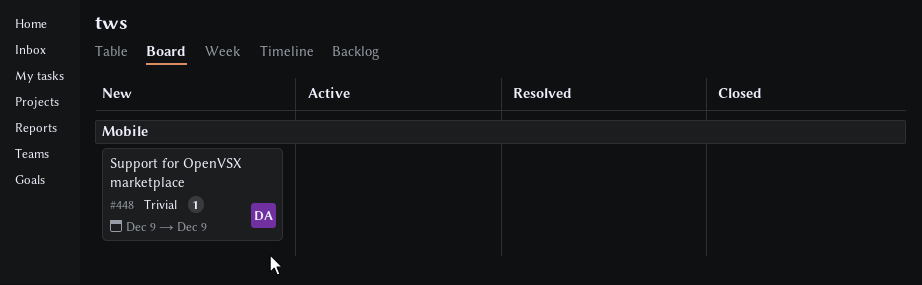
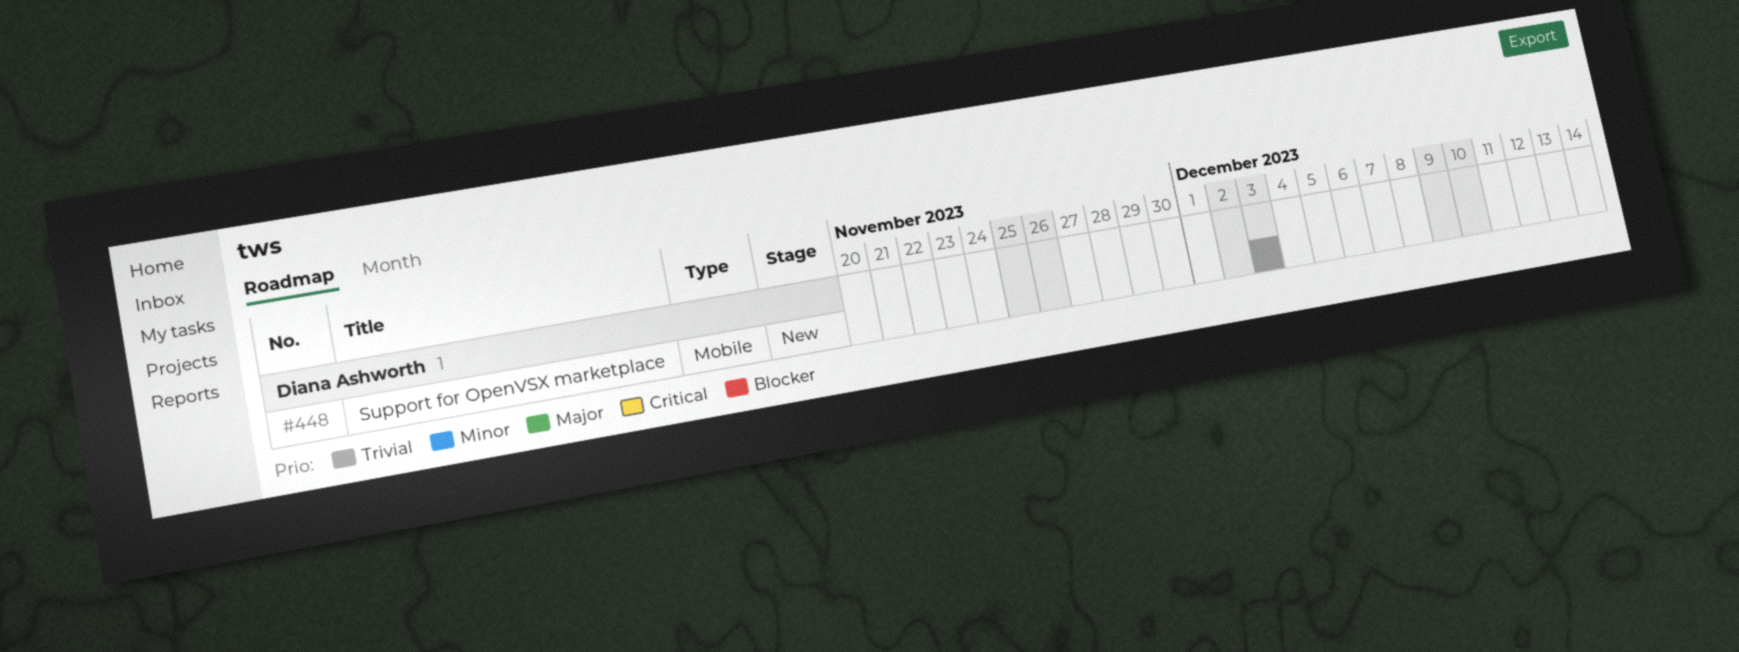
#448, start: Dec 9 -> Dec 3
#448, due: Dec 9 -> Dec 3

